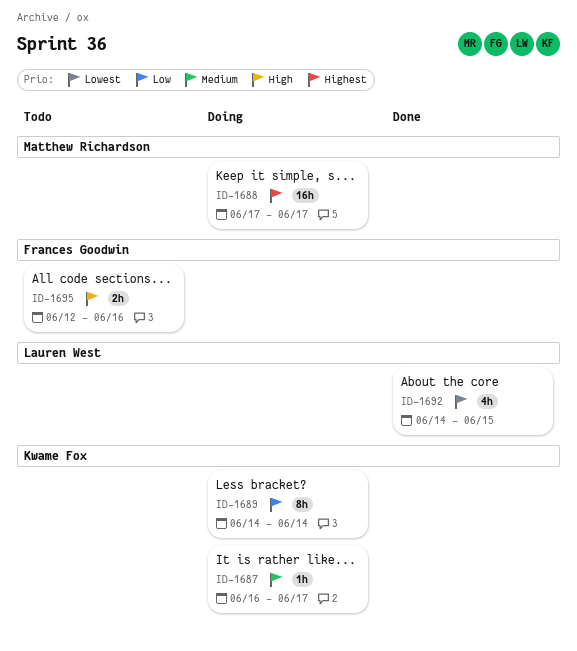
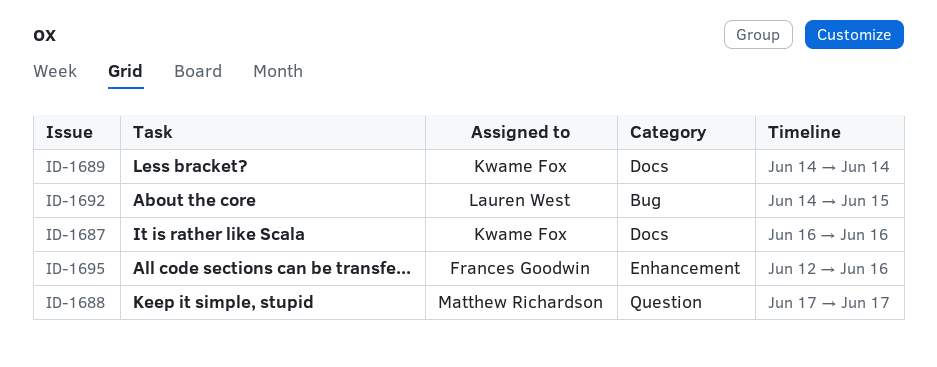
ID-1687, due: Jun 17 -> Jun 16

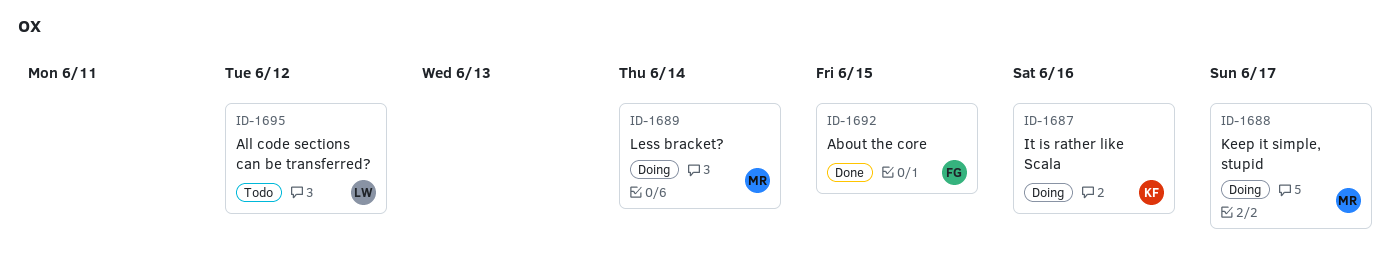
ID-1689, owner: Kwame Fox -> Matthew Richardson
ID-1692, owner: Lauren West -> Frances Goodwin
ID-1695, owner: Frances Goodwin -> Lauren West
ID-1695, due: Jun 16 -> Jun 12

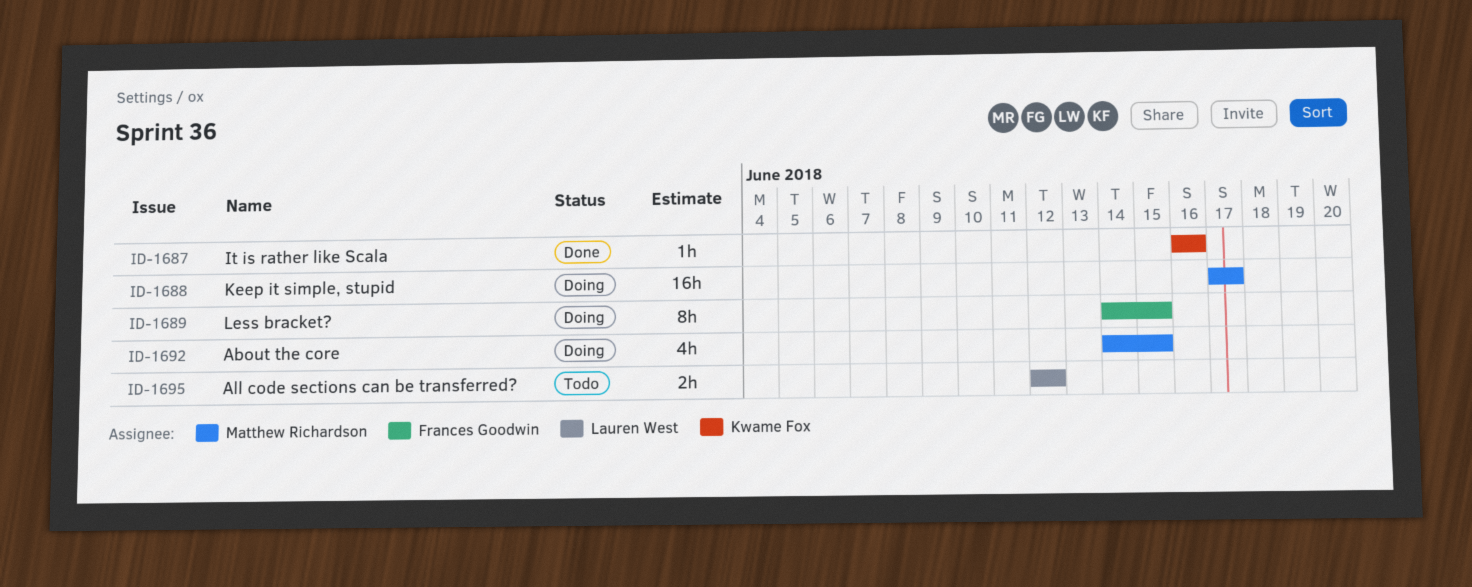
ID-1687, status: Doing -> Done
ID-1689, owner: Matthew Richardson -> Frances Goodwin
ID-1689, due: Jun 14 -> Jun 15
ID-1692, status: Done -> Doing
ID-1692, owner: Frances Goodwin -> Matthew Richardson

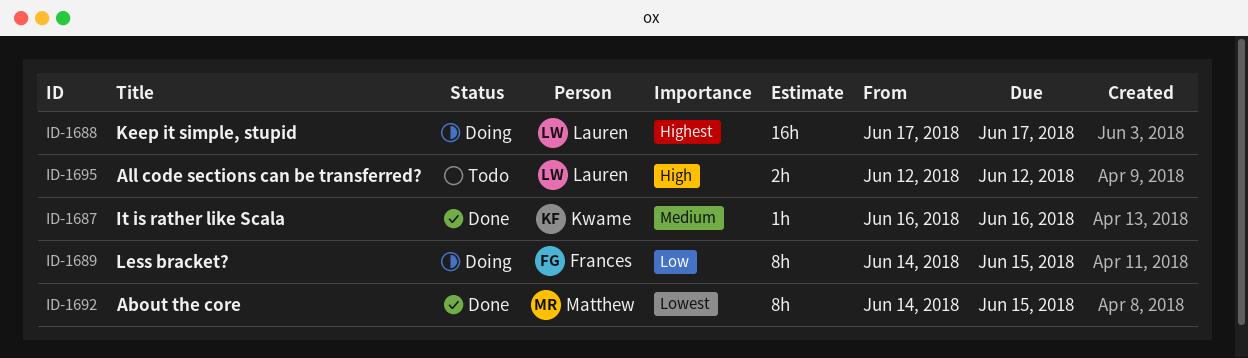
ID-1688, owner: Matthew Richardson -> Lauren West
ID-1692, status: Doing -> Done
ID-1692, estimate: 4h -> 8h

